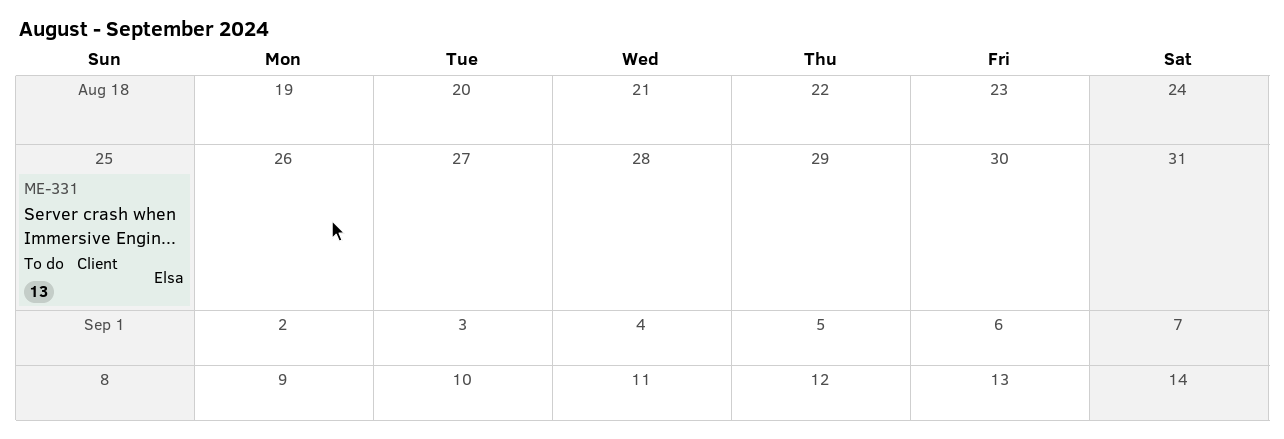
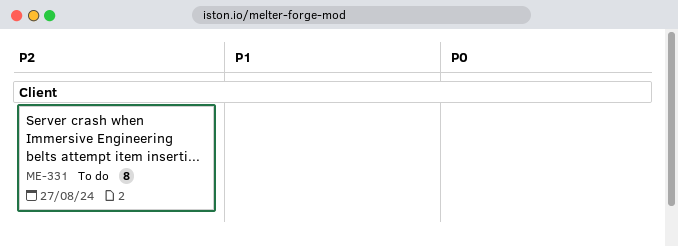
ME-331, estimate: 13 -> 8
ME-331, due: Aug 25 -> Aug 27

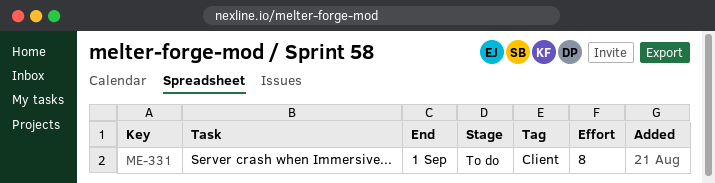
ME-331, due: Aug 27 -> Sep 1

